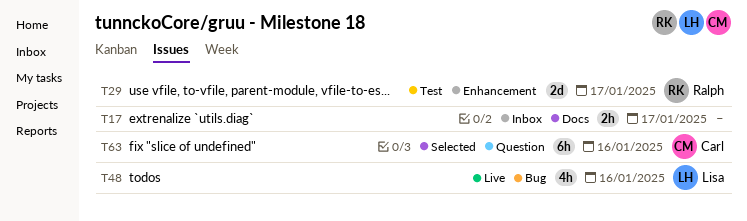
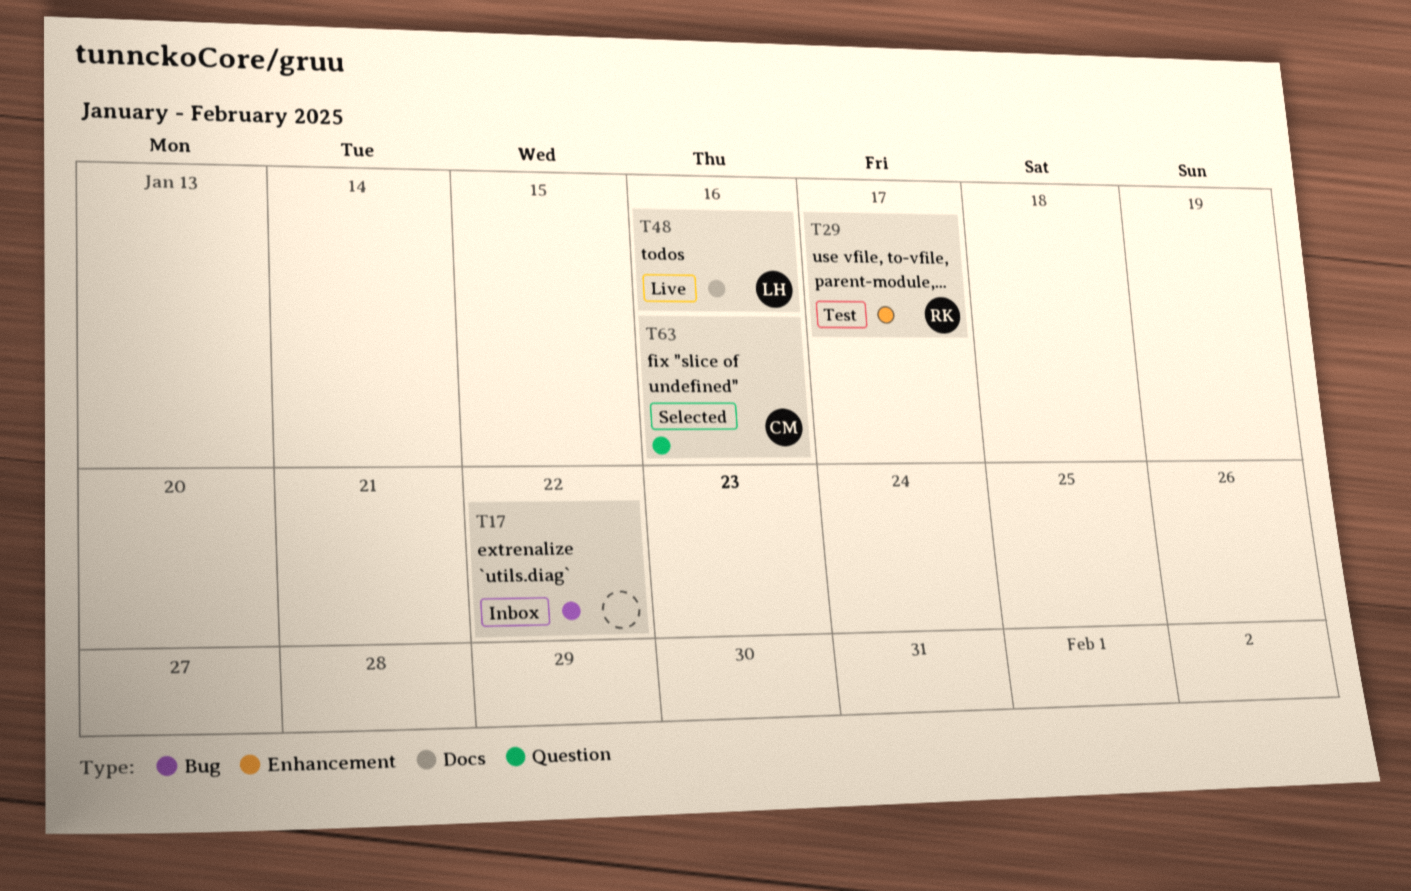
T17, label: Docs -> Bug
T17, due: Jan 17 -> Jan 22
T48, label: Bug -> Docs

